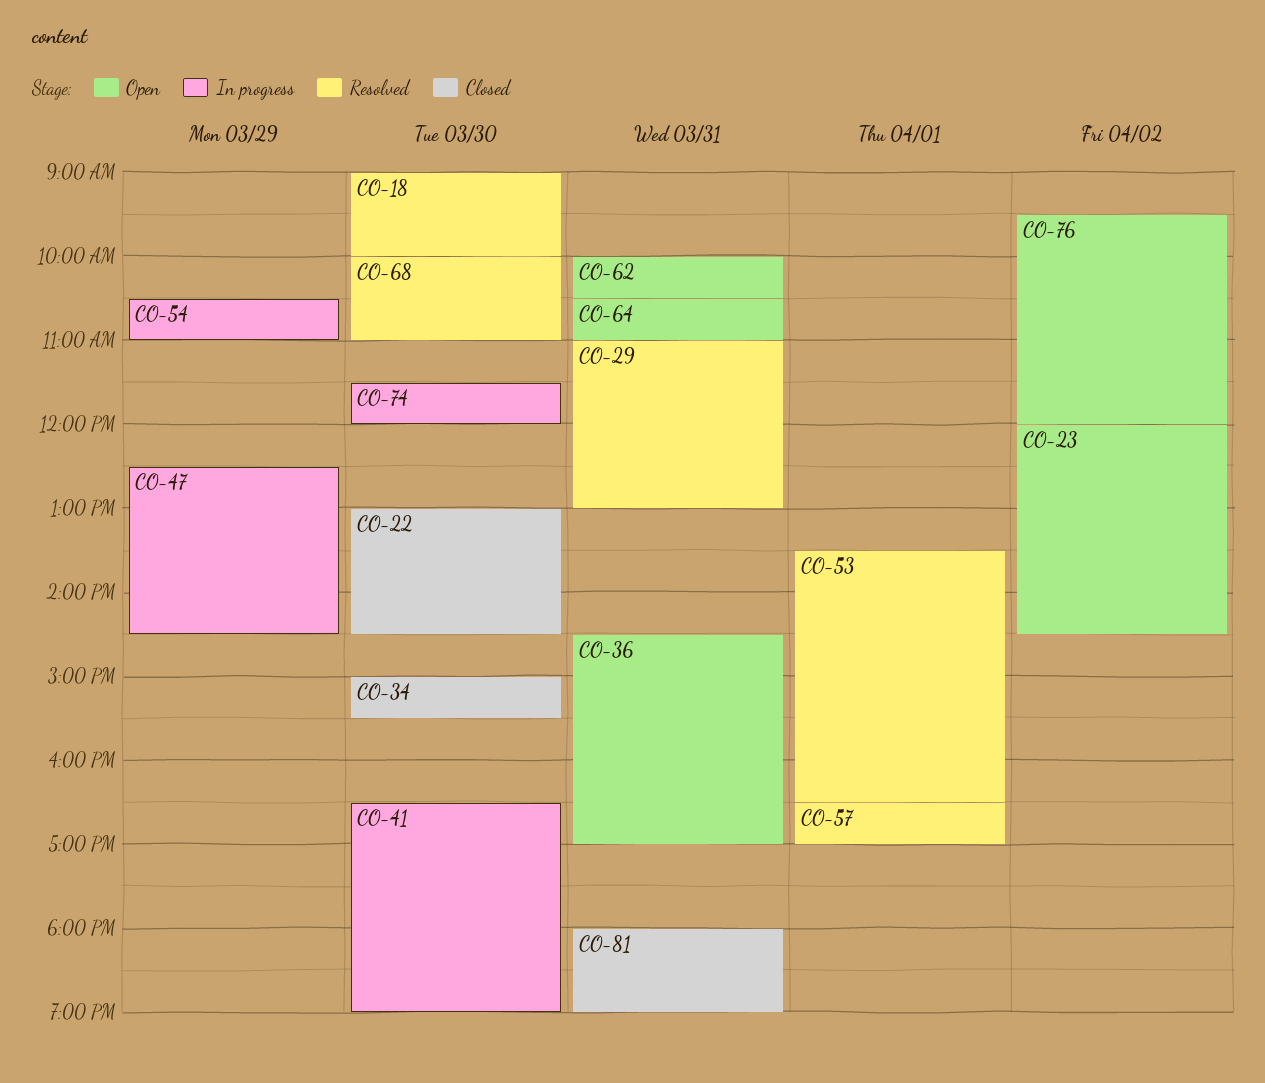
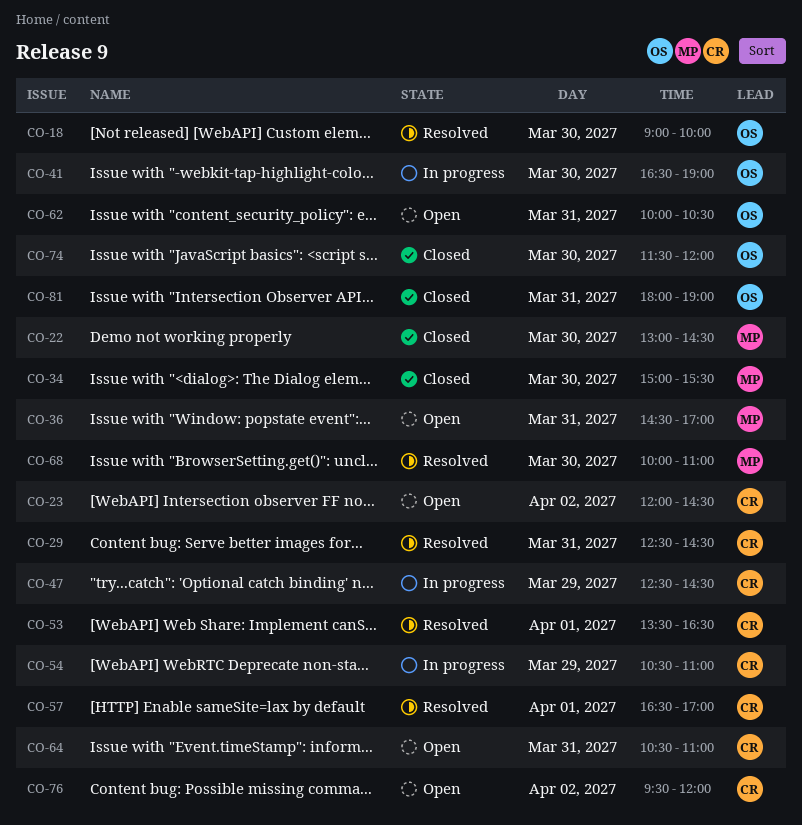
CO-29, begins: 11:00 -> 12:30
CO-29, ends: 13:00 -> 14:30
CO-74, status: In progress -> Closed

